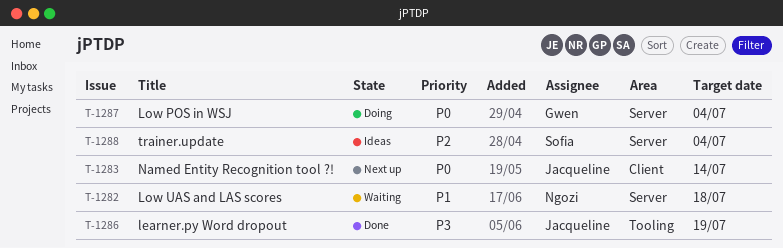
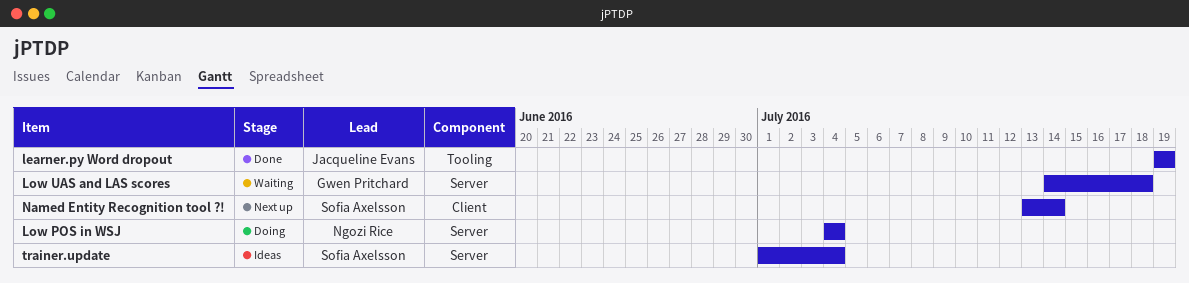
Low POS in WSJ, owner: Gwen Pritchard -> Ngozi Rice
Low UAS and LAS scores, owner: Ngozi Rice -> Gwen Pritchard
Named Entity Recognition tool ?!, owner: Jacqueline Evans -> Sofia Axelsson

